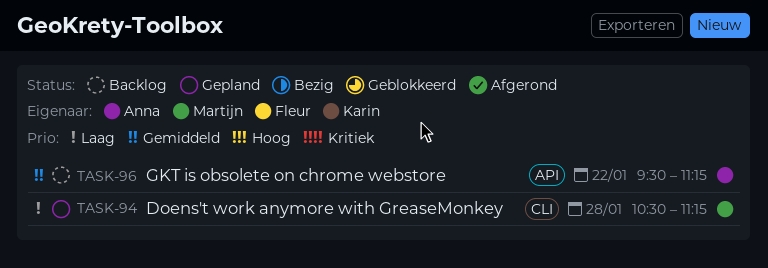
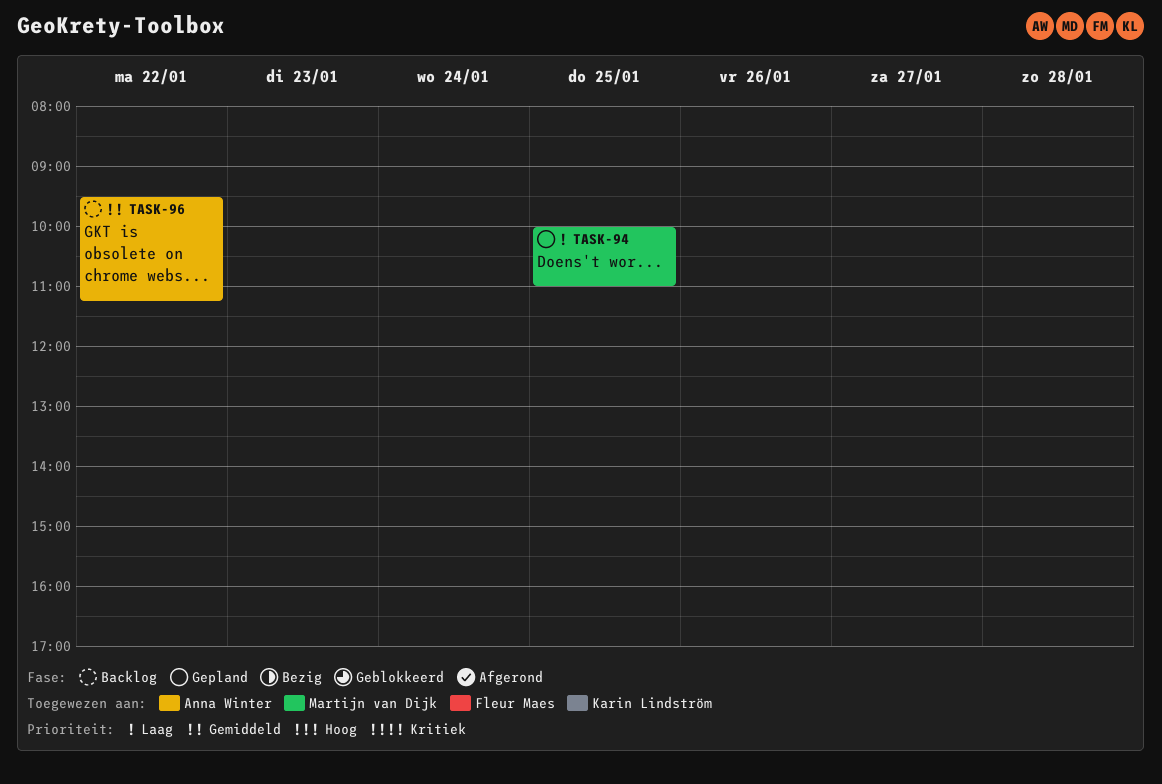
TASK-94, day: Jan 28 -> Jan 25
TASK-94, begins: 10:30 -> 10:00
TASK-94, ends: 11:15 -> 11:00

